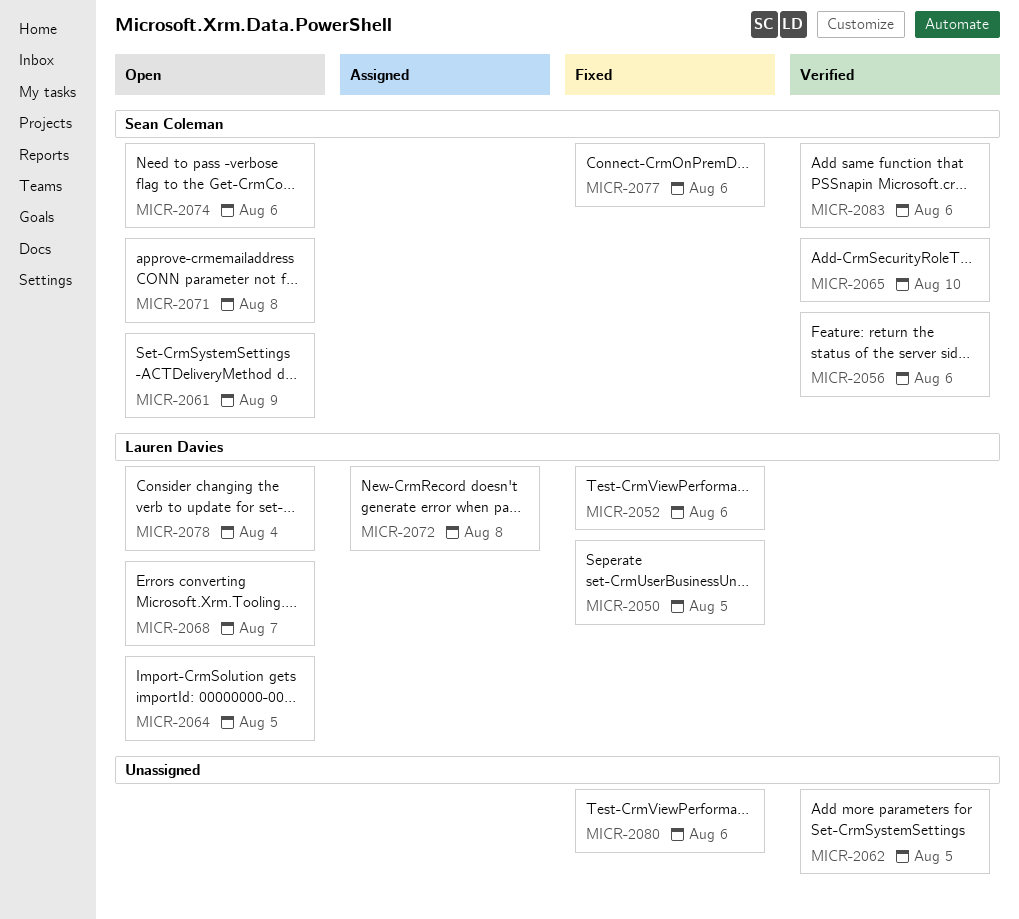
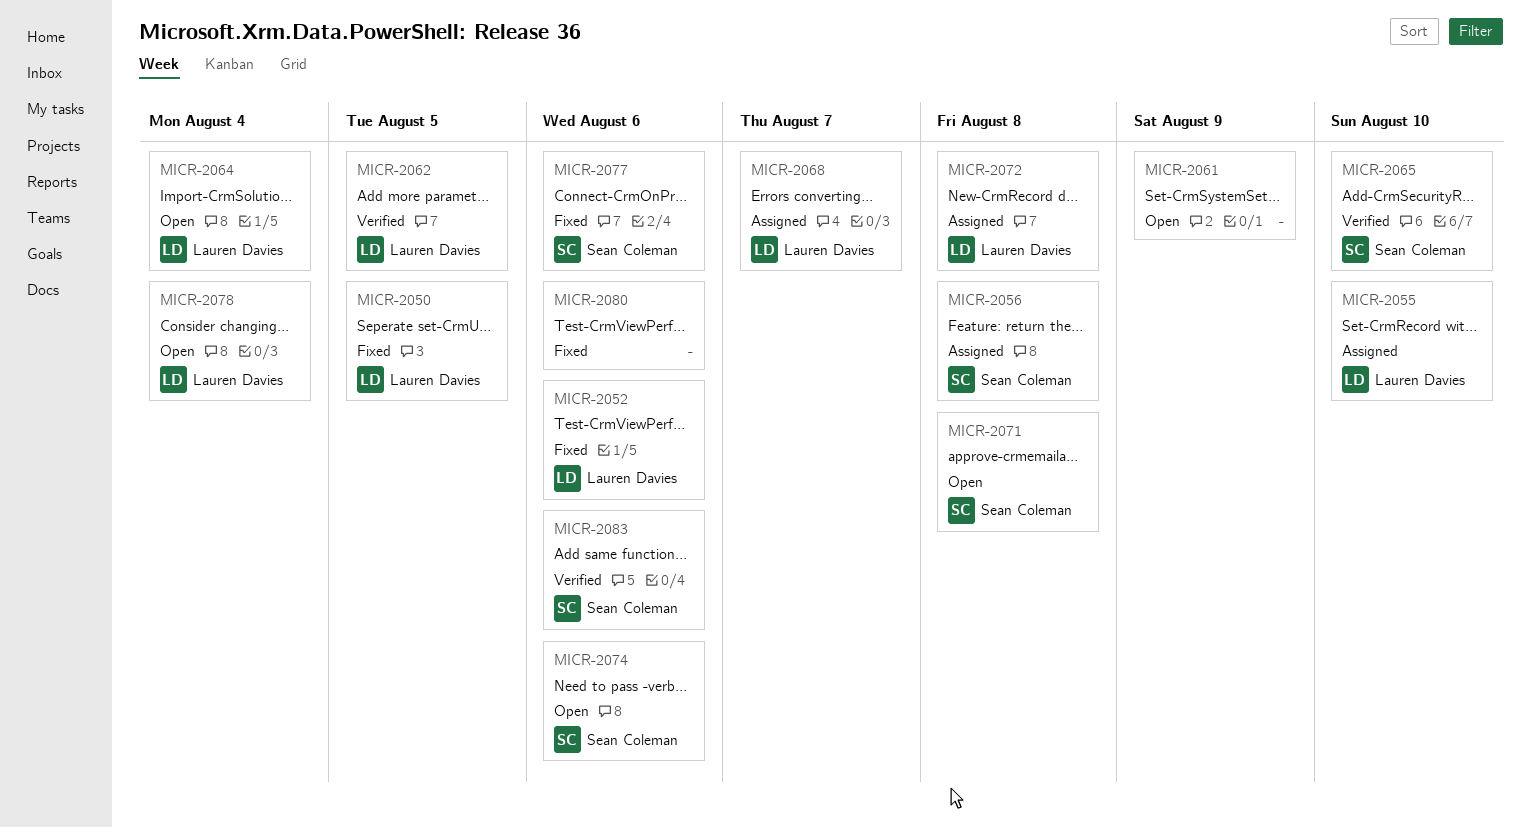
MICR-2055: none -> present
MICR-2056, status: Verified -> Assigned
MICR-2056, due: Aug 6 -> Aug 8
MICR-2061, owner: Sean Coleman -> none
MICR-2062, owner: none -> Lauren Davies
MICR-2064, due: Aug 5 -> Aug 4
MICR-2068, status: Open -> Assigned

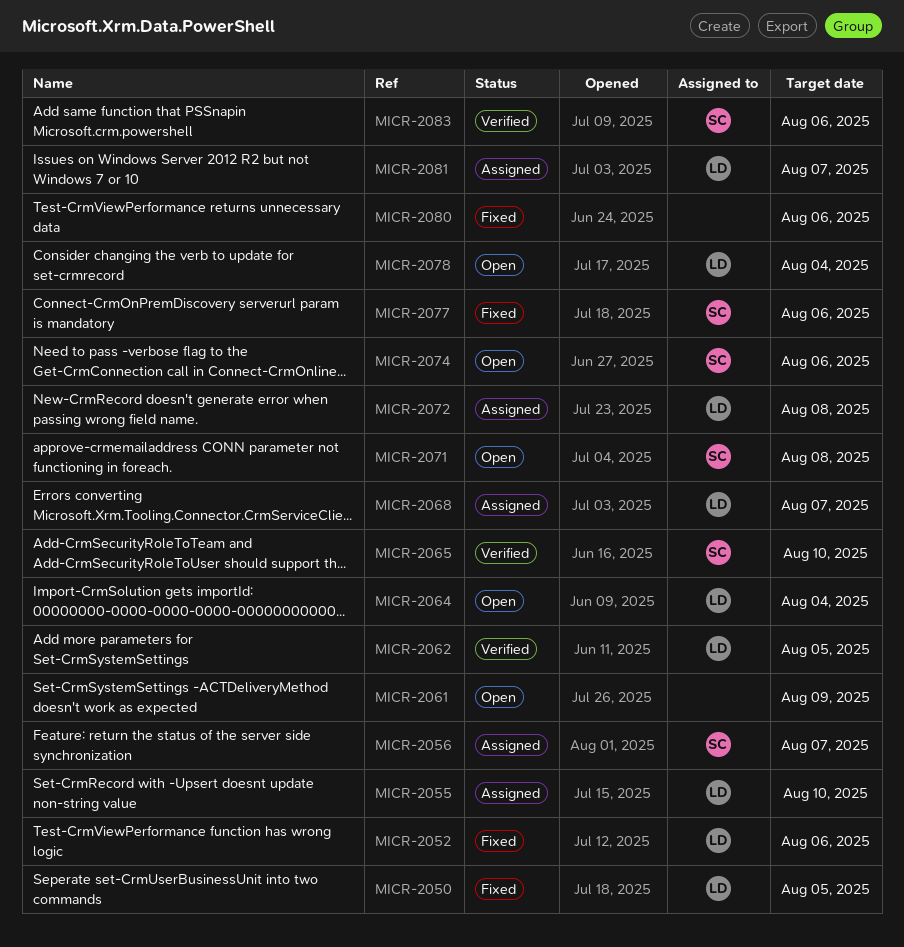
MICR-2056, due: Aug 8 -> Aug 7
MICR-2081: none -> present

